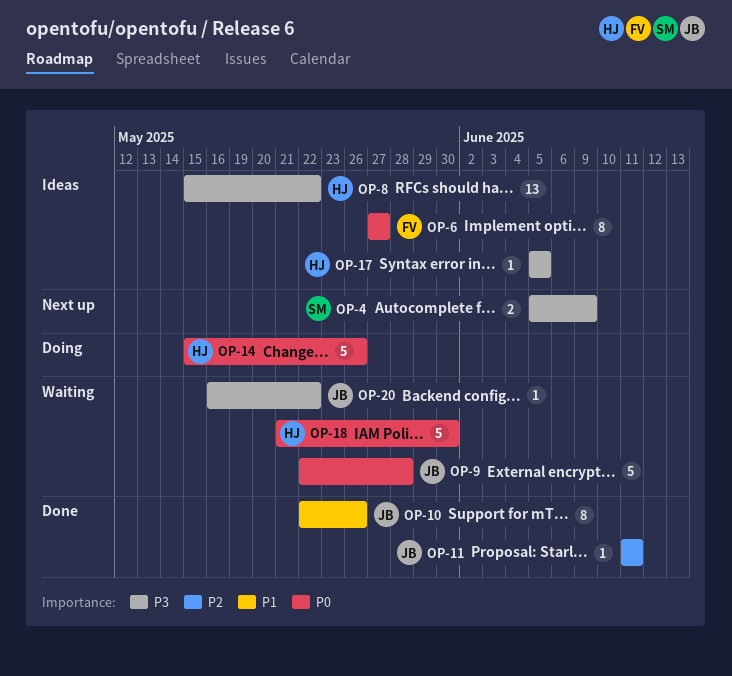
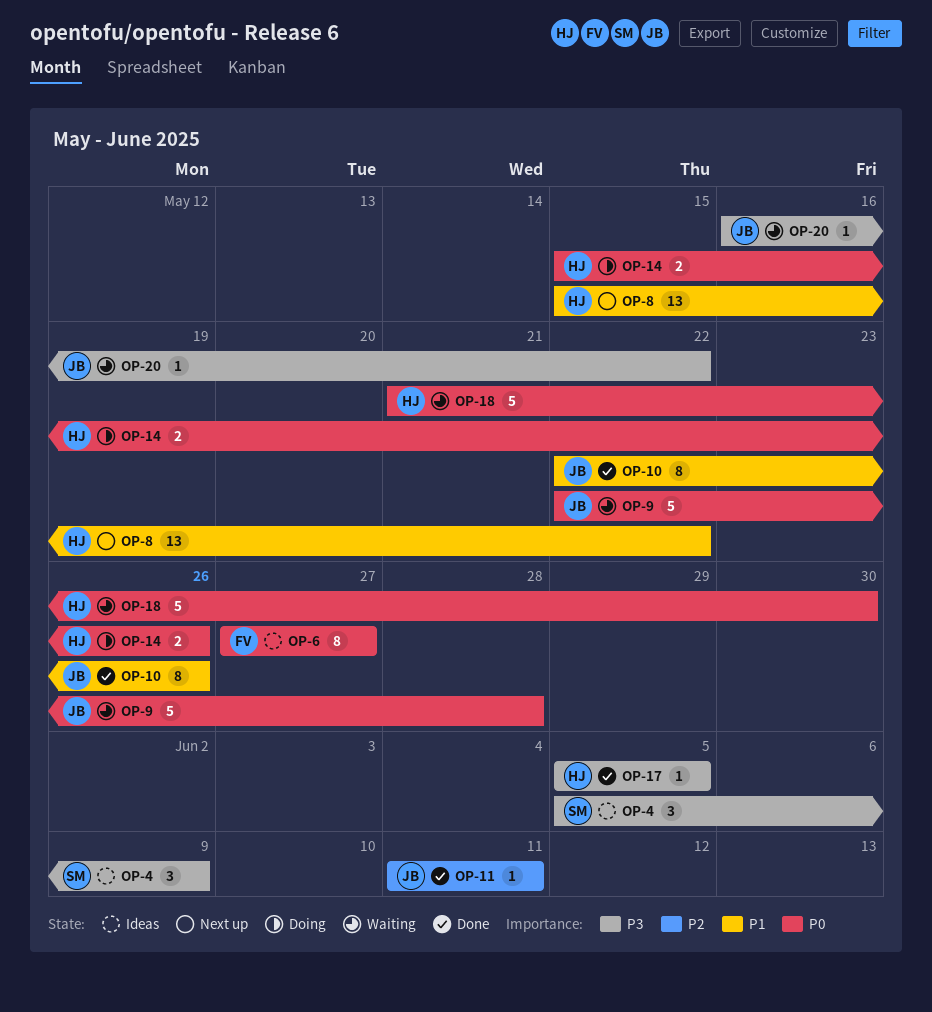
OP-4, status: Next up -> Ideas
OP-4, estimate: 2 -> 3
OP-8, status: Ideas -> Next up
OP-8, priority: P3 -> P1
OP-14, estimate: 5 -> 2
OP-17, status: Ideas -> Done

